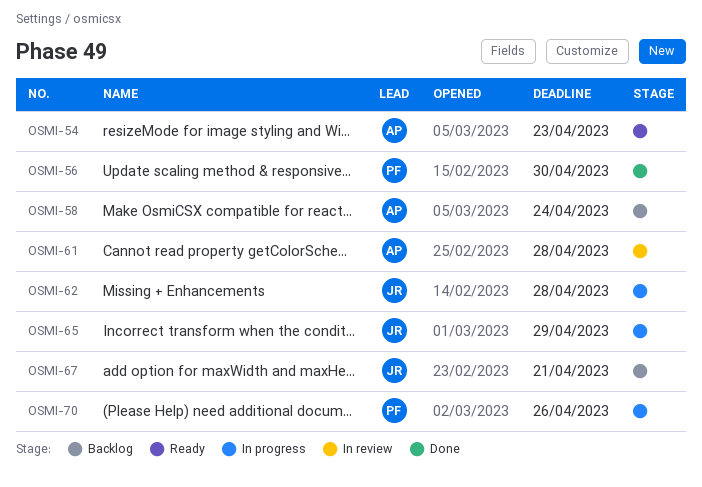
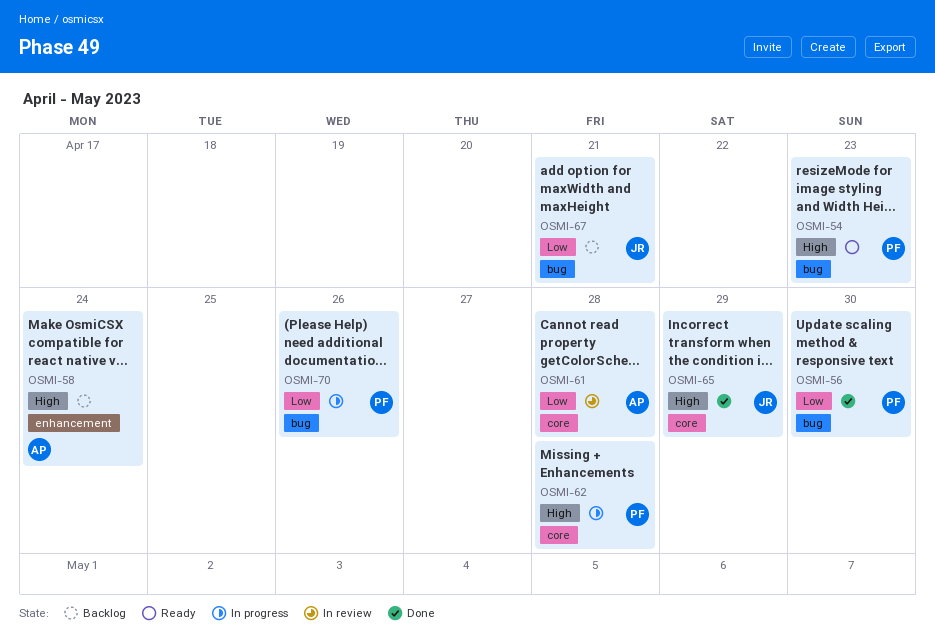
OSMI-54, owner: AP -> PF
OSMI-62, owner: JR -> PF
OSMI-65, status: In progress -> Done

